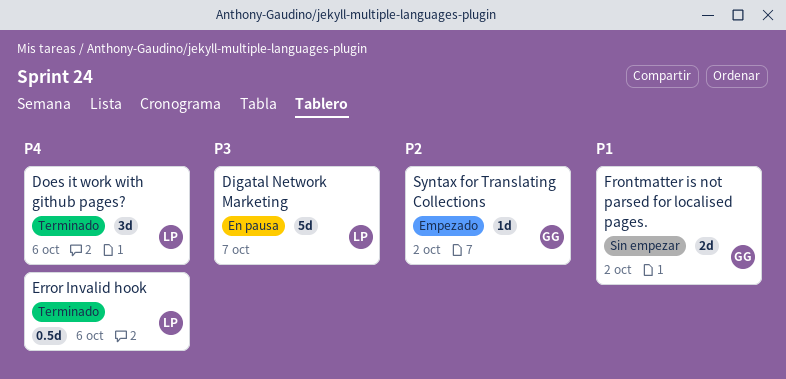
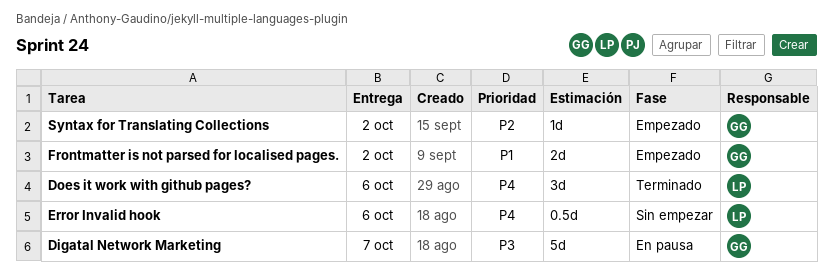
Digatal Network Marketing, owner: LP -> GG
Error Invalid hook, status: Terminado -> Sin empezar
Frontmatter is not parsed for localised pages., status: Sin empezar -> Empezado

